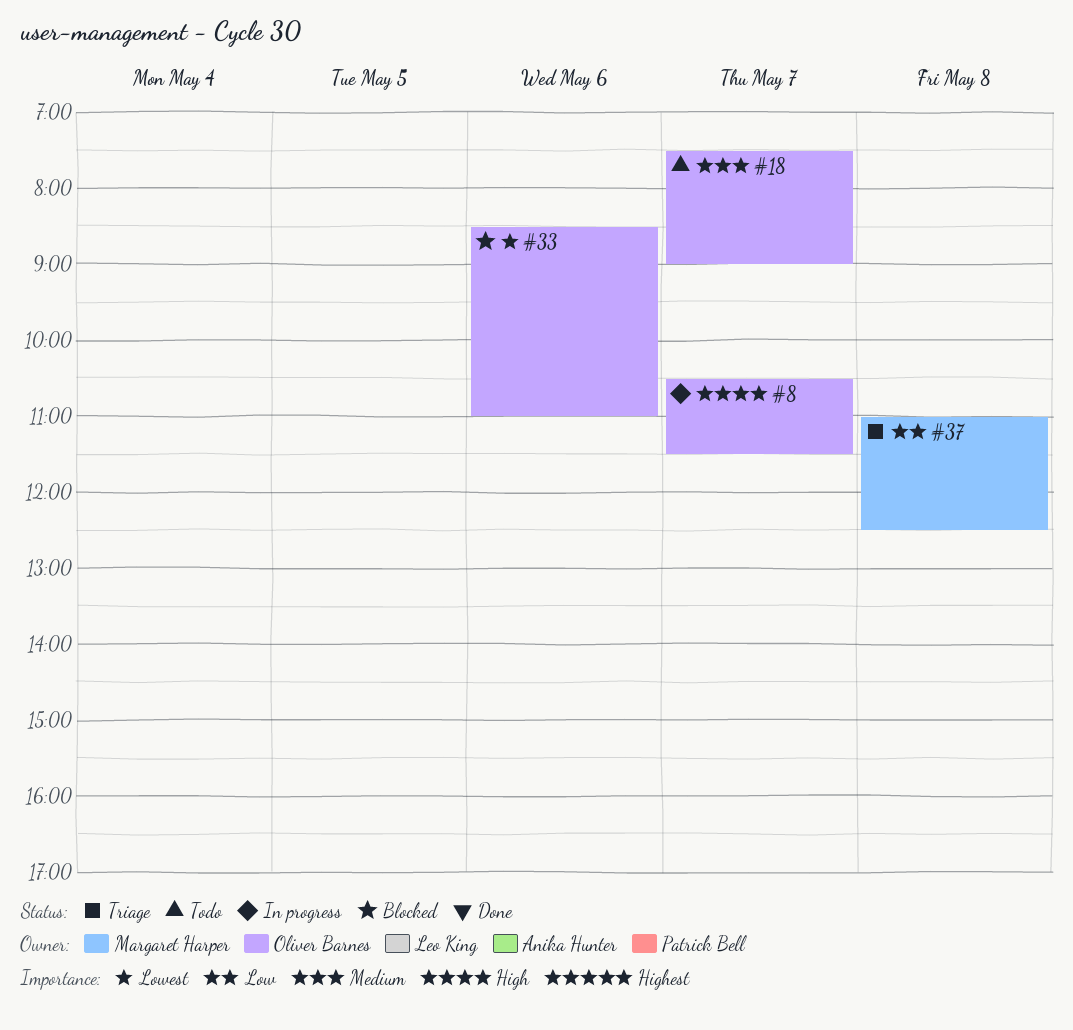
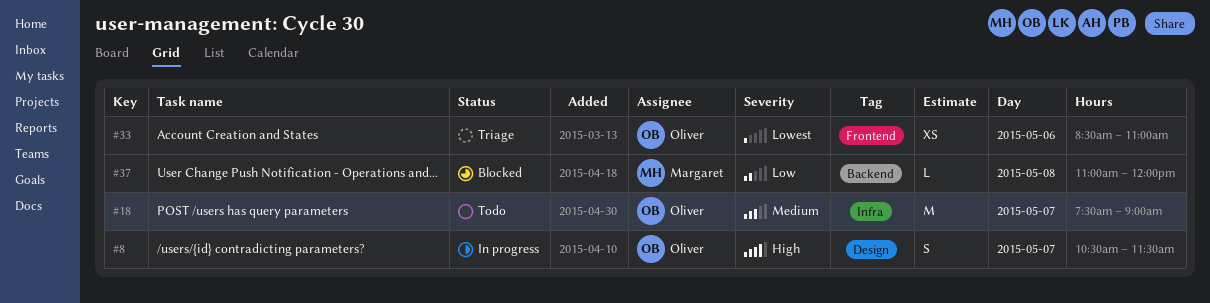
#33, status: Blocked -> Triage
#37, status: Triage -> Blocked
#37, ends: 12:30 -> 12:00

